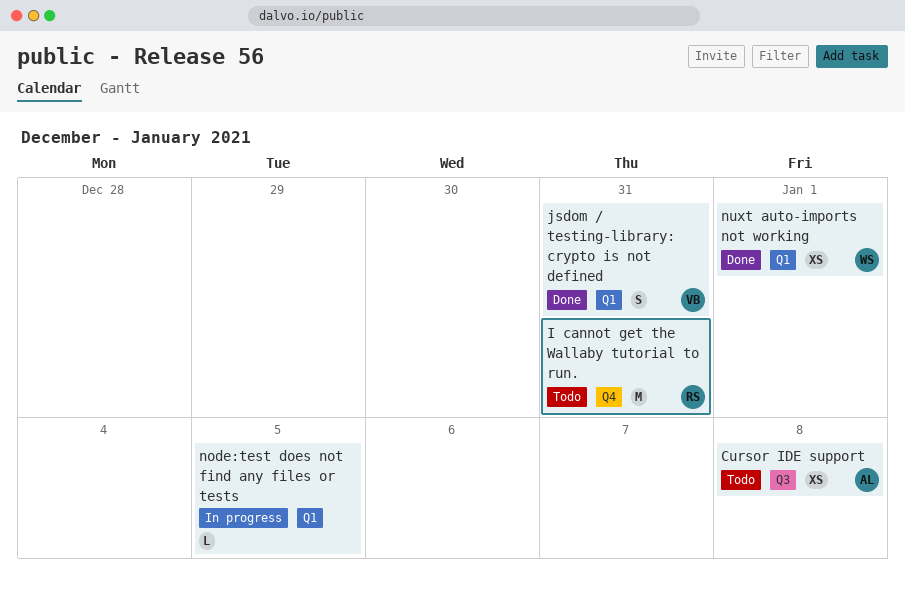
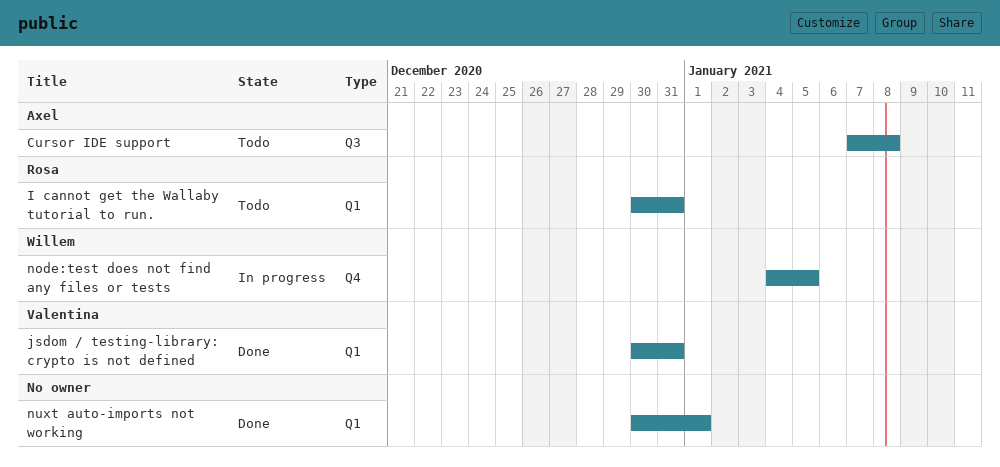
I cannot get the Wallaby tutorial to run., label: Q4 -> Q1
node:test does not find any files or tests, owner: none -> Willem
node:test does not find any files or tests, label: Q1 -> Q4
nuxt auto-imports not working, owner: Willem -> none

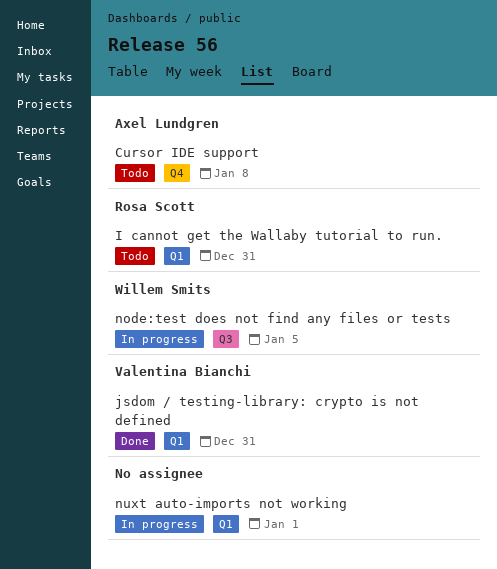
Cursor IDE support, label: Q3 -> Q4
node:test does not find any files or tests, label: Q4 -> Q3
nuxt auto-imports not working, status: Done -> In progress

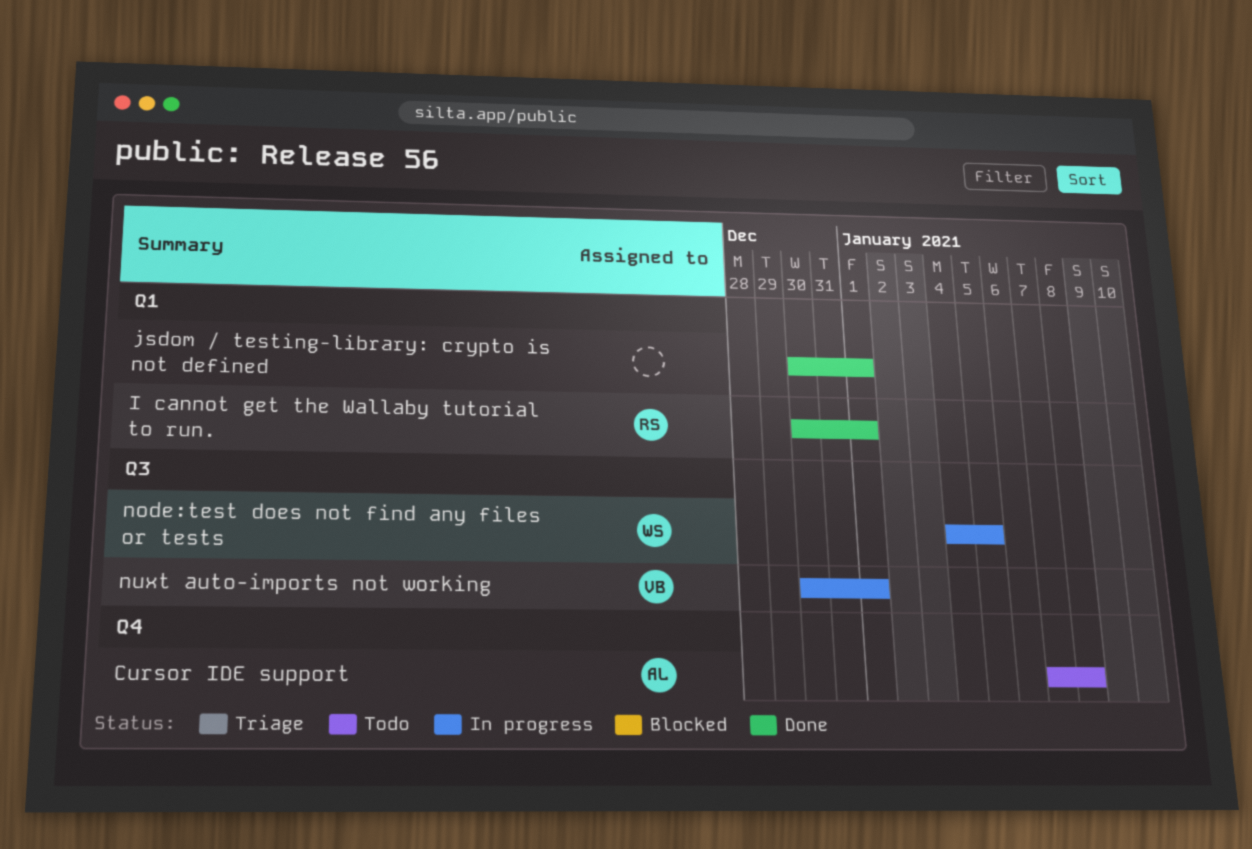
I cannot get the Wallaby tutorial to run., status: Todo -> Done
I cannot get the Wallaby tutorial to run., due: Dec 31 -> Jan 1
jsdom / testing-library: crypto is not defined, owner: Valentina Bianchi -> none
jsdom / testing-library: crypto is not defined, due: Dec 31 -> Jan 1
nuxt auto-imports not working, owner: none -> Valentina Bianchi
nuxt auto-imports not working, label: Q1 -> Q3

